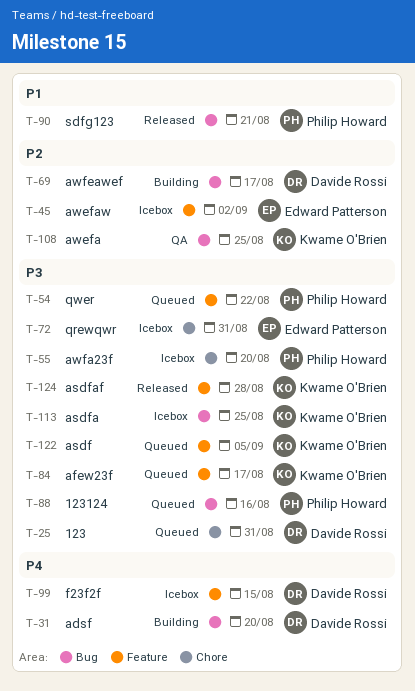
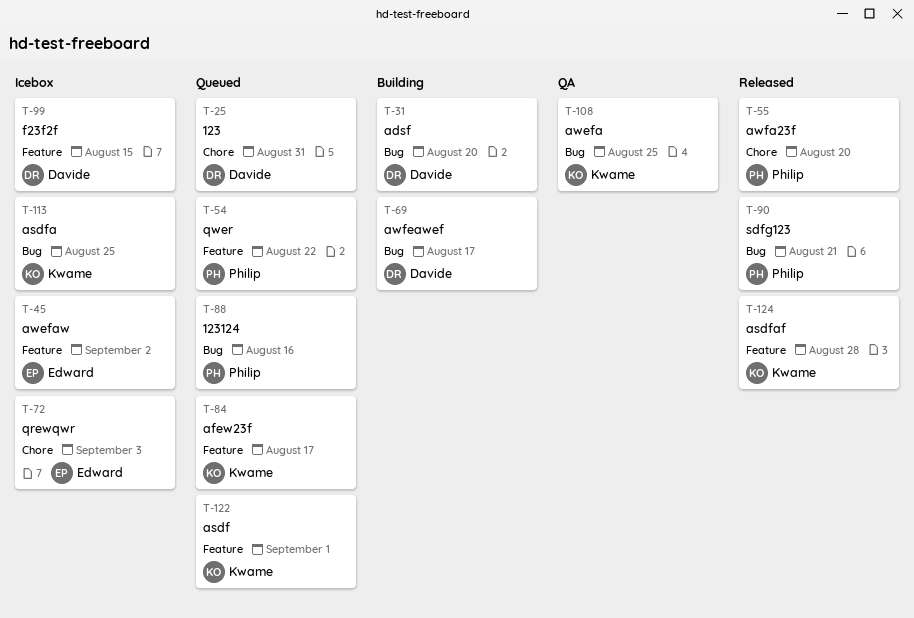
T-55, status: Icebox -> Released
T-72, due: Aug 31 -> Sep 3
T-122, due: Sep 5 -> Sep 1

